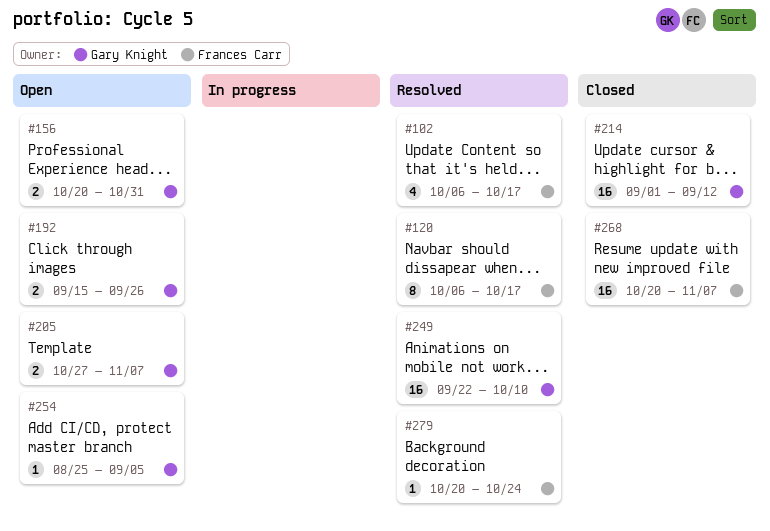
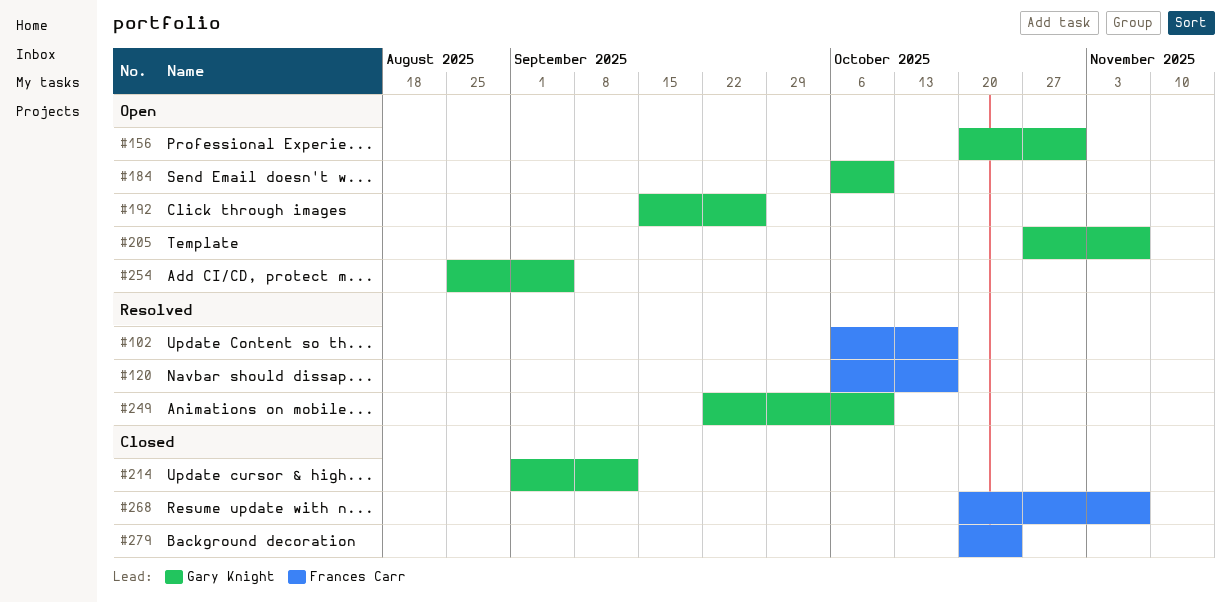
#184: none -> present
#279, status: Resolved -> Closed

